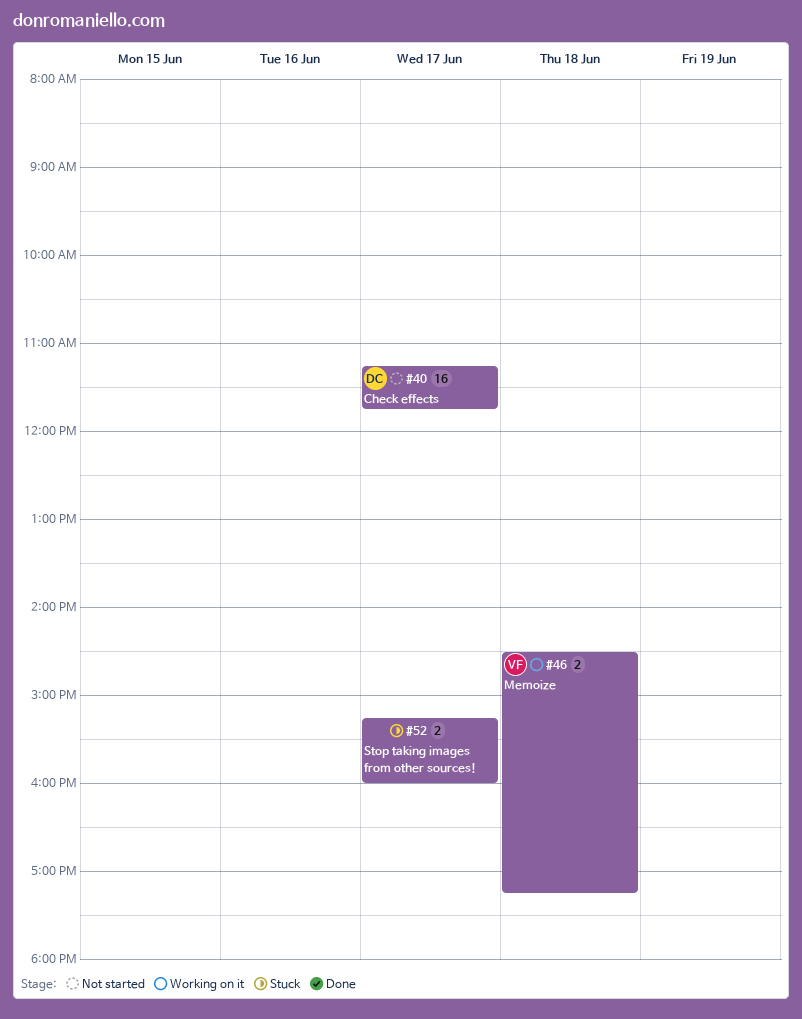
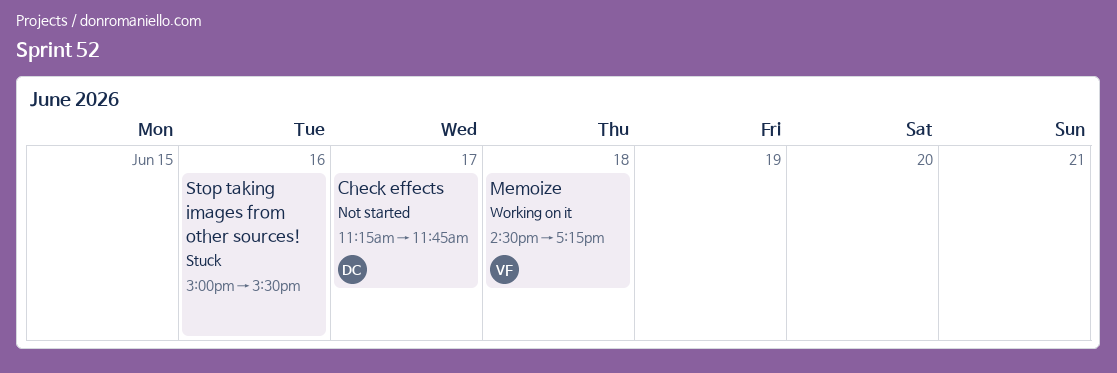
Stop taking images from other sources!, day: Jun 17 -> Jun 16
Stop taking images from other sources!, begins: 15:15 -> 15:00
Stop taking images from other sources!, ends: 16:00 -> 15:30

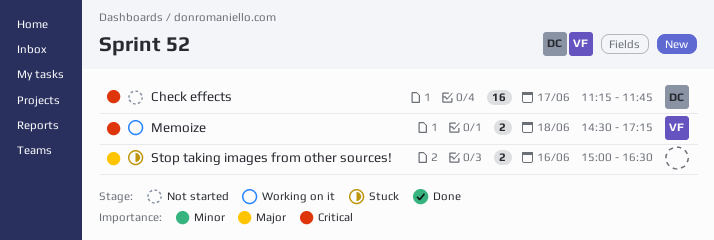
Stop taking images from other sources!, ends: 15:30 -> 16:30

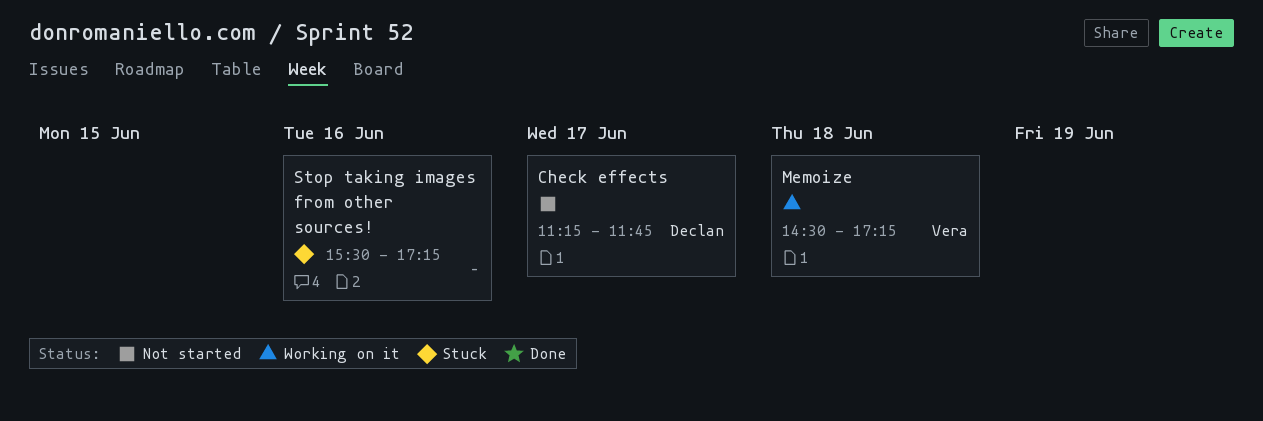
Stop taking images from other sources!, begins: 15:00 -> 15:30
Stop taking images from other sources!, ends: 16:30 -> 17:15

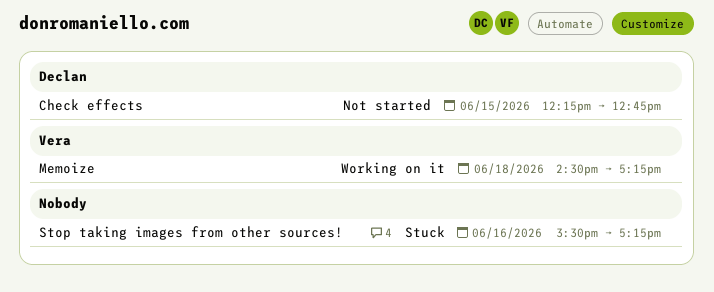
Check effects, day: Jun 17 -> Jun 15
Check effects, begins: 11:15 -> 12:15
Check effects, ends: 11:45 -> 12:45

